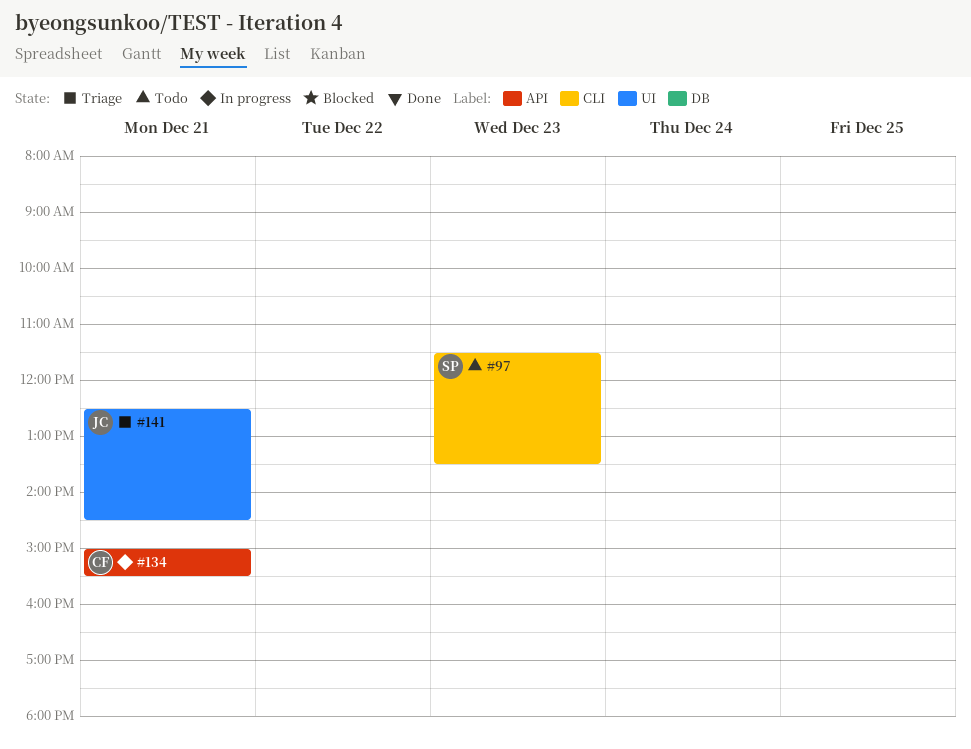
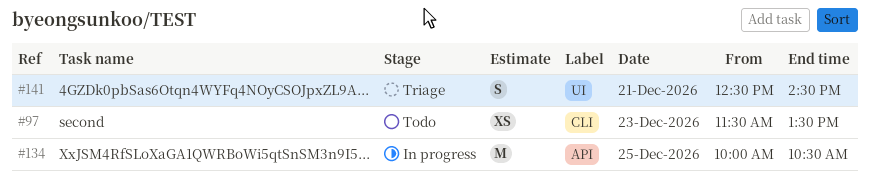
#134, day: Dec 21 -> Dec 25
#134, begins: 15:00 -> 10:00
#134, ends: 15:30 -> 10:30

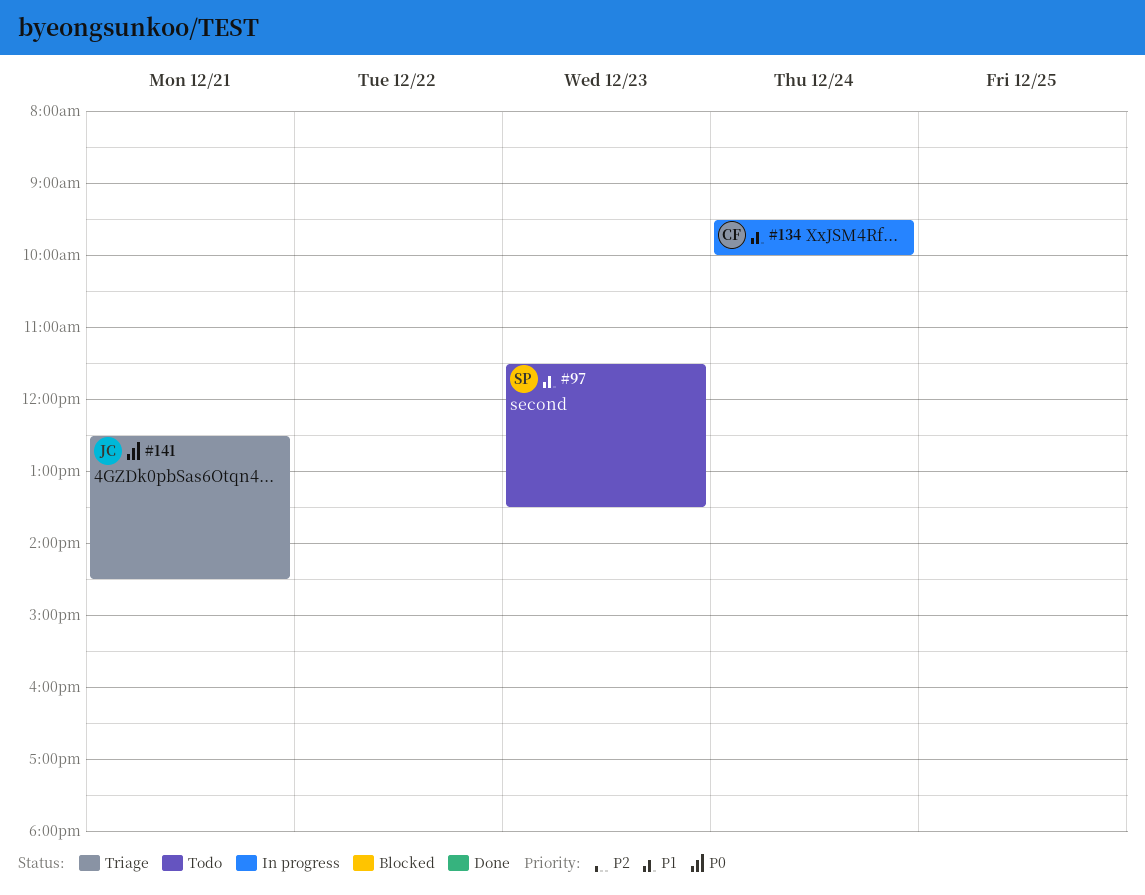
#134, day: Dec 25 -> Dec 24
#134, begins: 10:00 -> 09:30
#134, ends: 10:30 -> 10:00

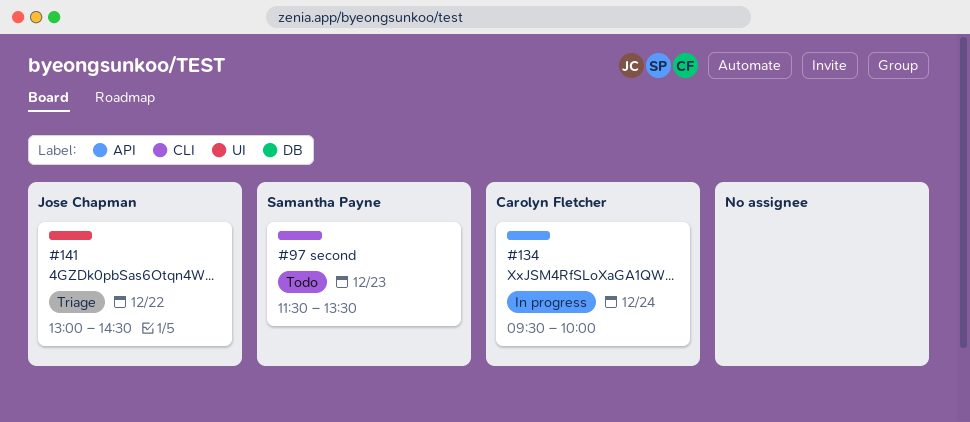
#141, day: Dec 21 -> Dec 22
#141, begins: 12:30 -> 13:00

